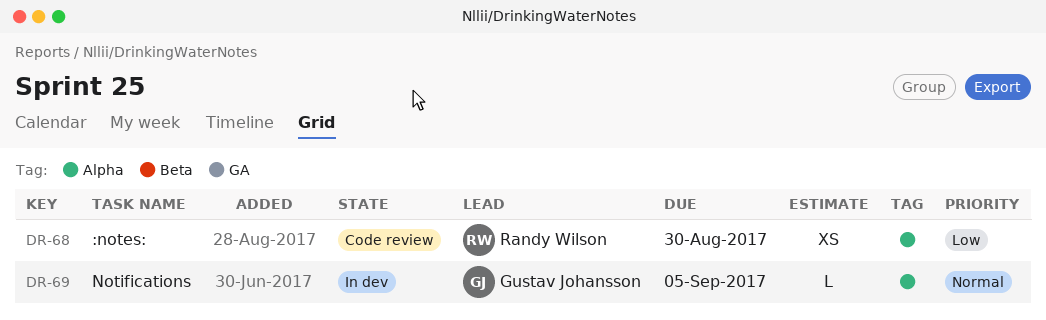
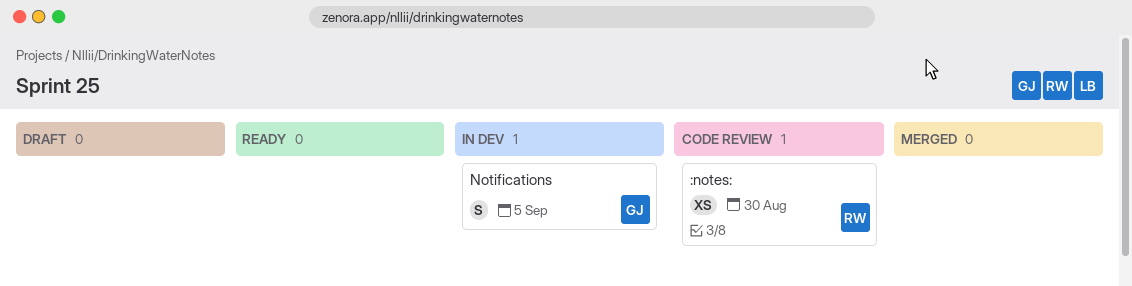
Notifications, estimate: L -> S

